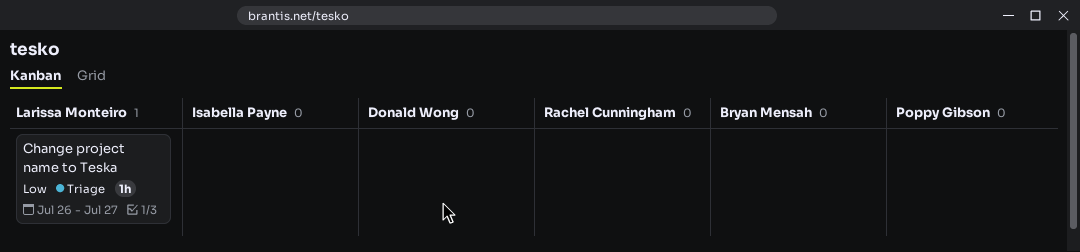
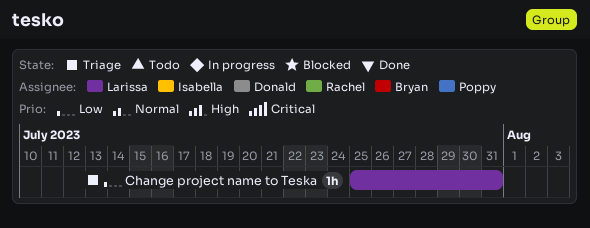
Change project name to Teska, start: Jul 26 -> Jul 25
Change project name to Teska, due: Jul 27 -> Jul 31

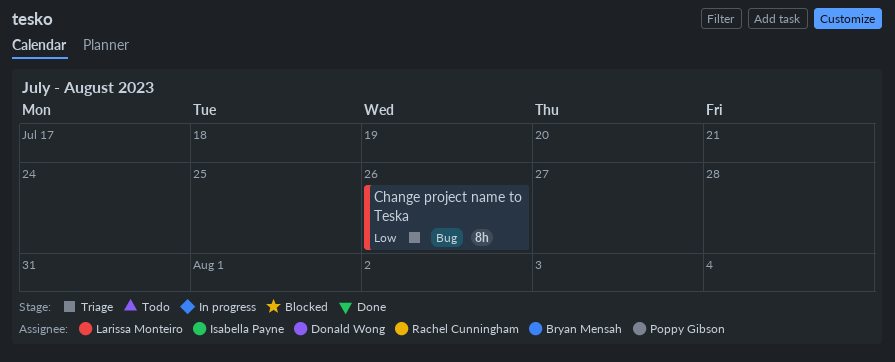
Change project name to Teska, estimate: 1h -> 8h
Change project name to Teska, due: Jul 31 -> Jul 26

